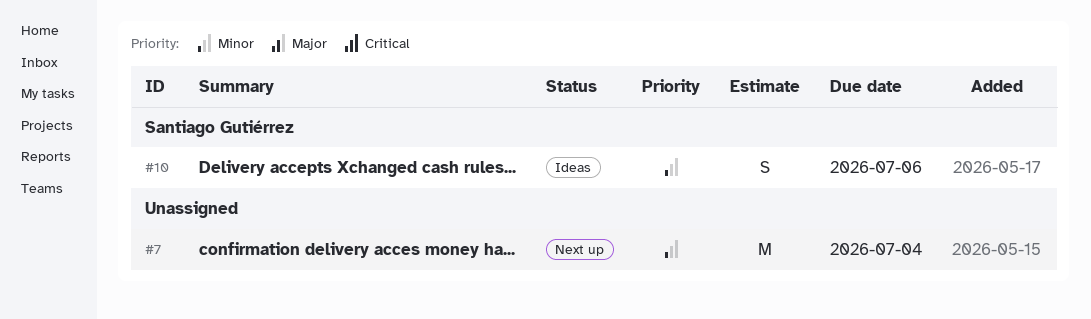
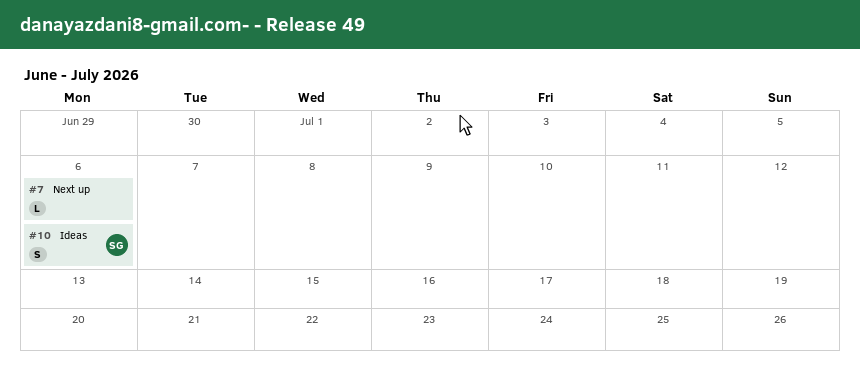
#7, estimate: M -> L
#7, due: Jul 4 -> Jul 6

